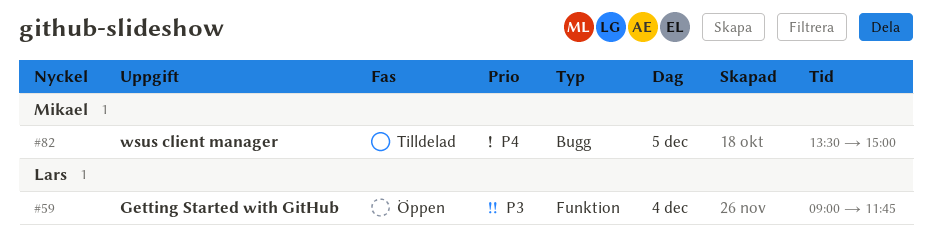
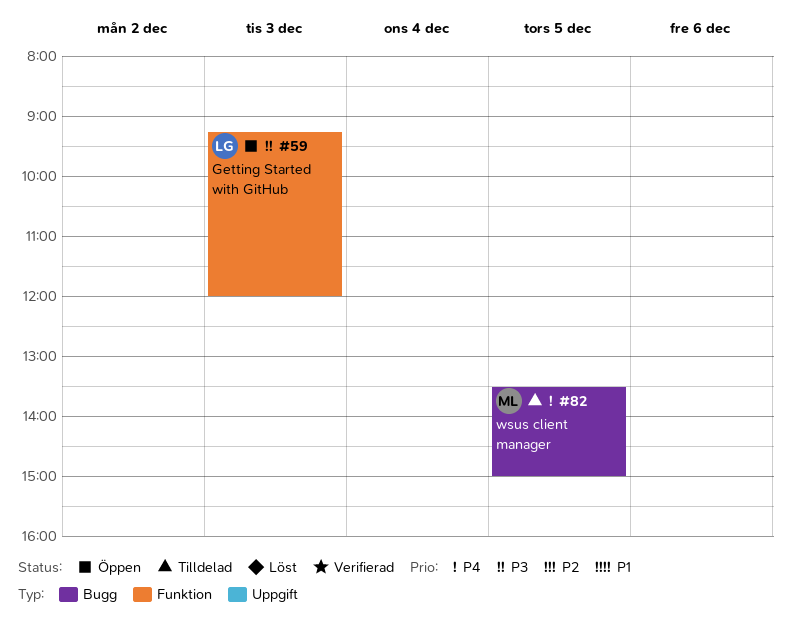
#59, day: Dec 4 -> Dec 3
#59, begins: 09:00 -> 09:15
#59, ends: 11:45 -> 12:00

